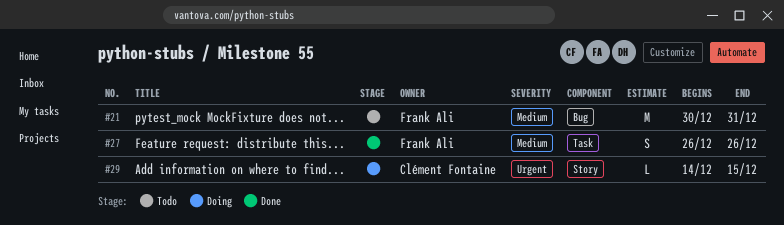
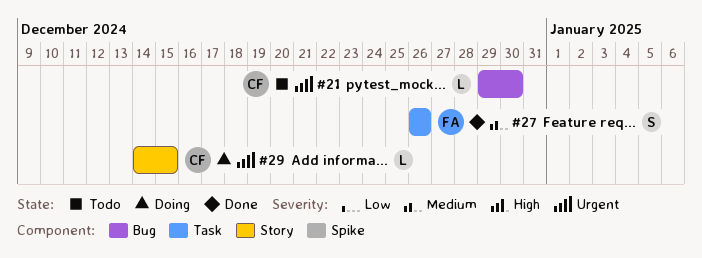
#21, owner: Frank Ali -> Clément Fontaine
#21, priority: Medium -> Urgent
#21, estimate: M -> L
#21, start: Dec 30 -> Dec 29
#21, due: Dec 31 -> Dec 30

